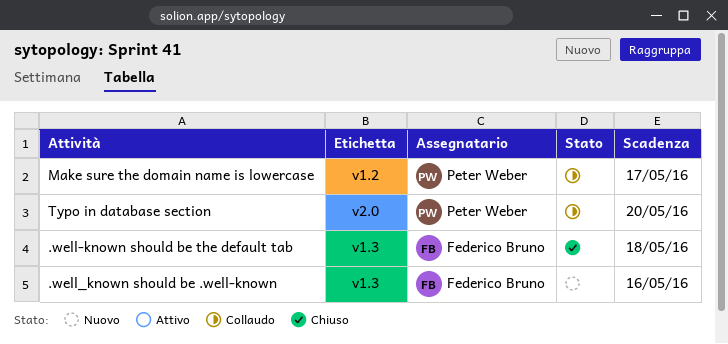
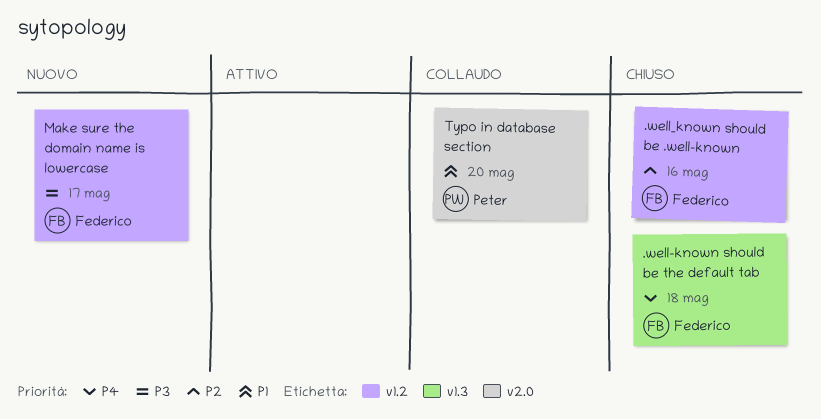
.well_known should be .well-known, status: Nuovo -> Chiuso
.well_known should be .well-known, label: v1.3 -> v1.2
Make sure the domain name is lowercase, status: Collaudo -> Nuovo
Make sure the domain name is lowercase, owner: Peter Weber -> Federico Bruno

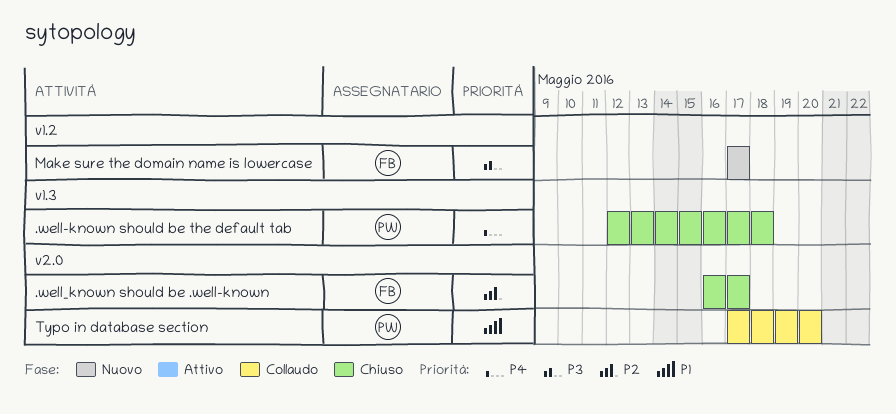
.well-known should be the default tab, owner: Federico -> Peter
.well_known should be .well-known, label: v1.2 -> v2.0
.well_known should be .well-known, due: May 16 -> May 17

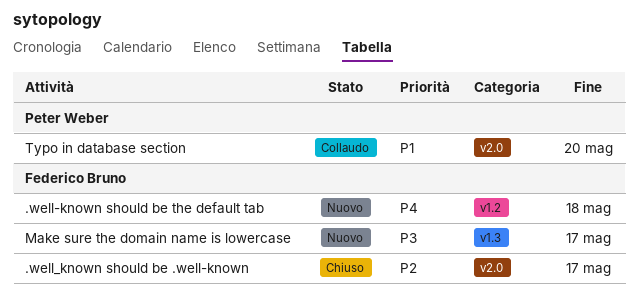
.well-known should be the default tab, status: Chiuso -> Nuovo
.well-known should be the default tab, owner: Peter Weber -> Federico Bruno
.well-known should be the default tab, label: v1.3 -> v1.2
Make sure the domain name is lowercase, label: v1.2 -> v1.3

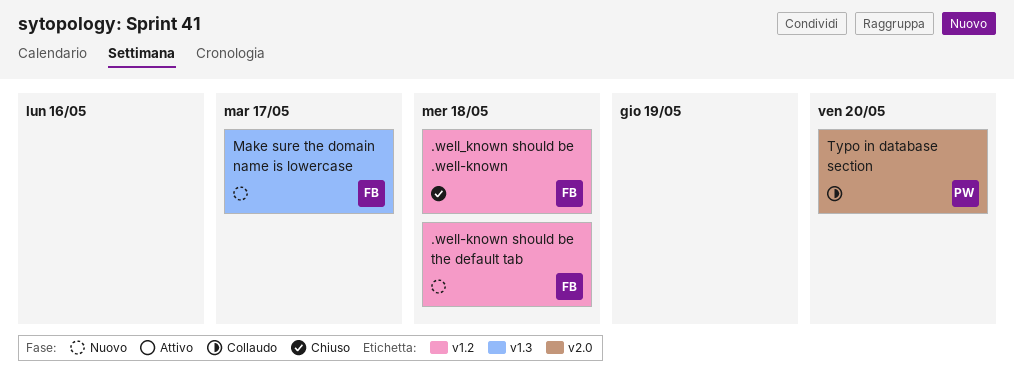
.well_known should be .well-known, label: v2.0 -> v1.2
.well_known should be .well-known, due: May 17 -> May 18

